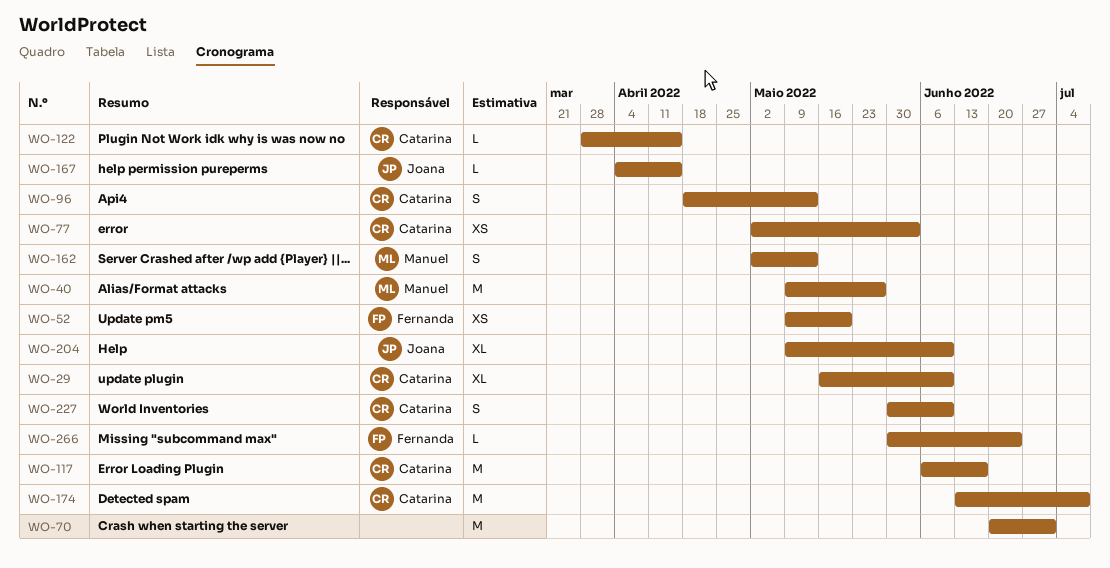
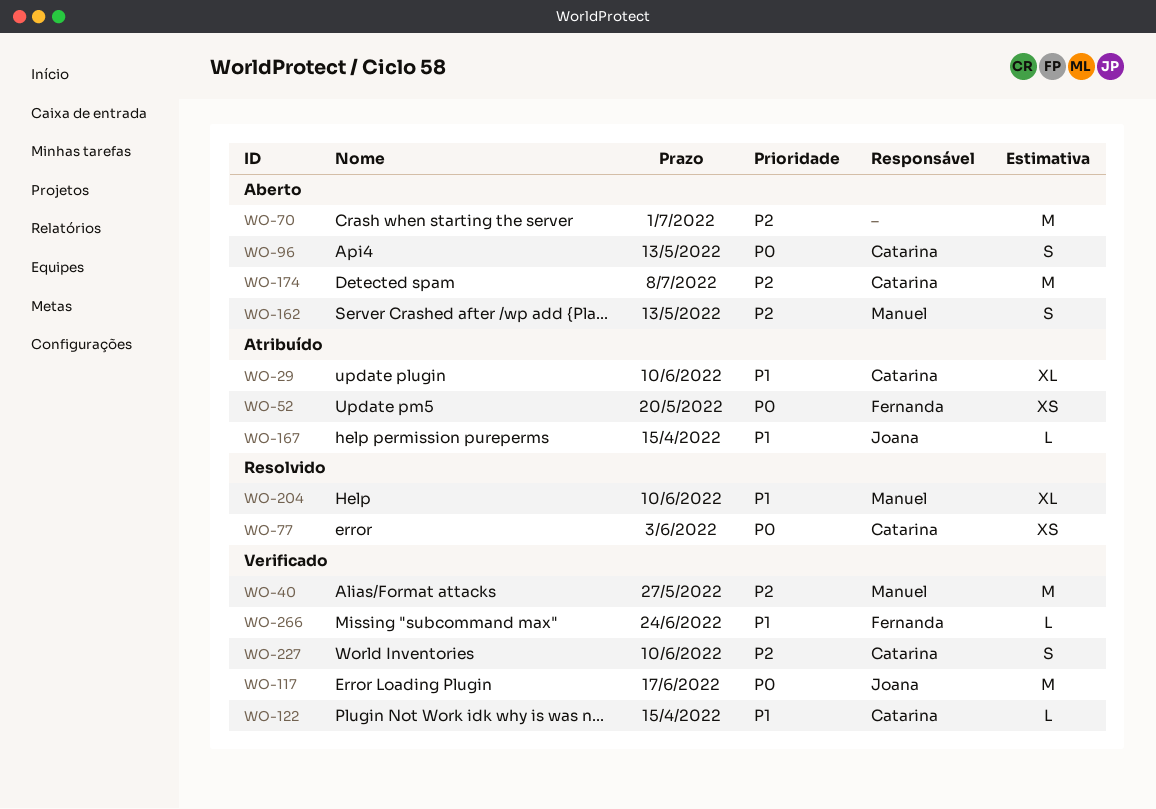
WO-117, owner: Catarina -> Joana
WO-204, owner: Joana -> Manuel

